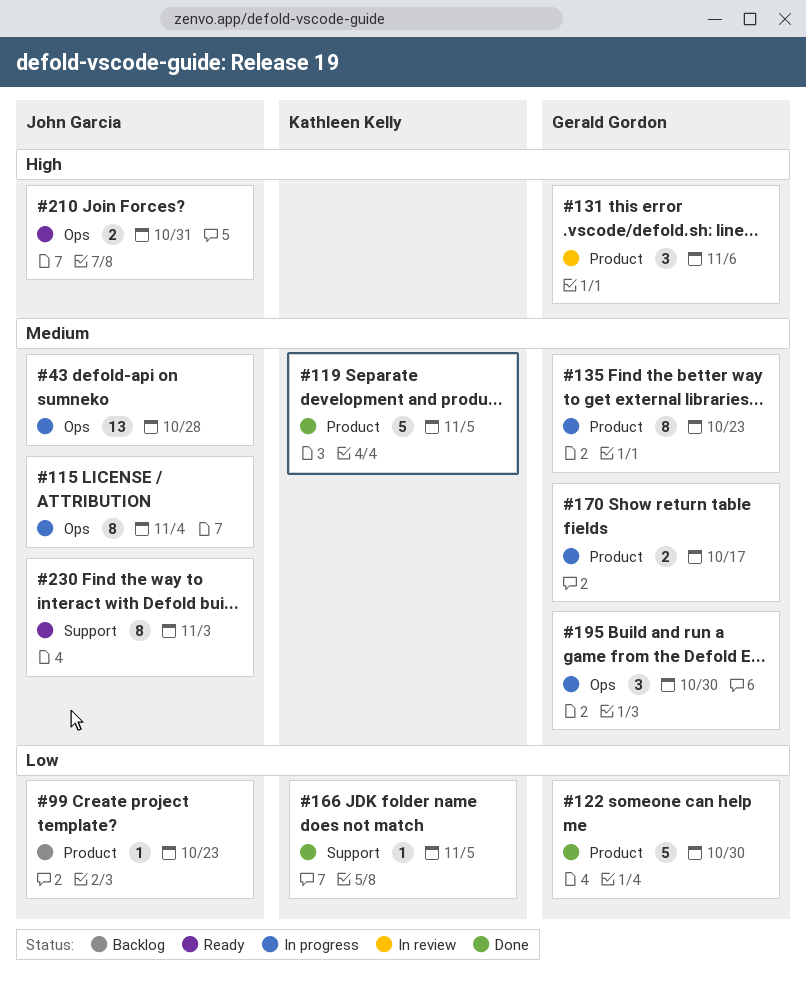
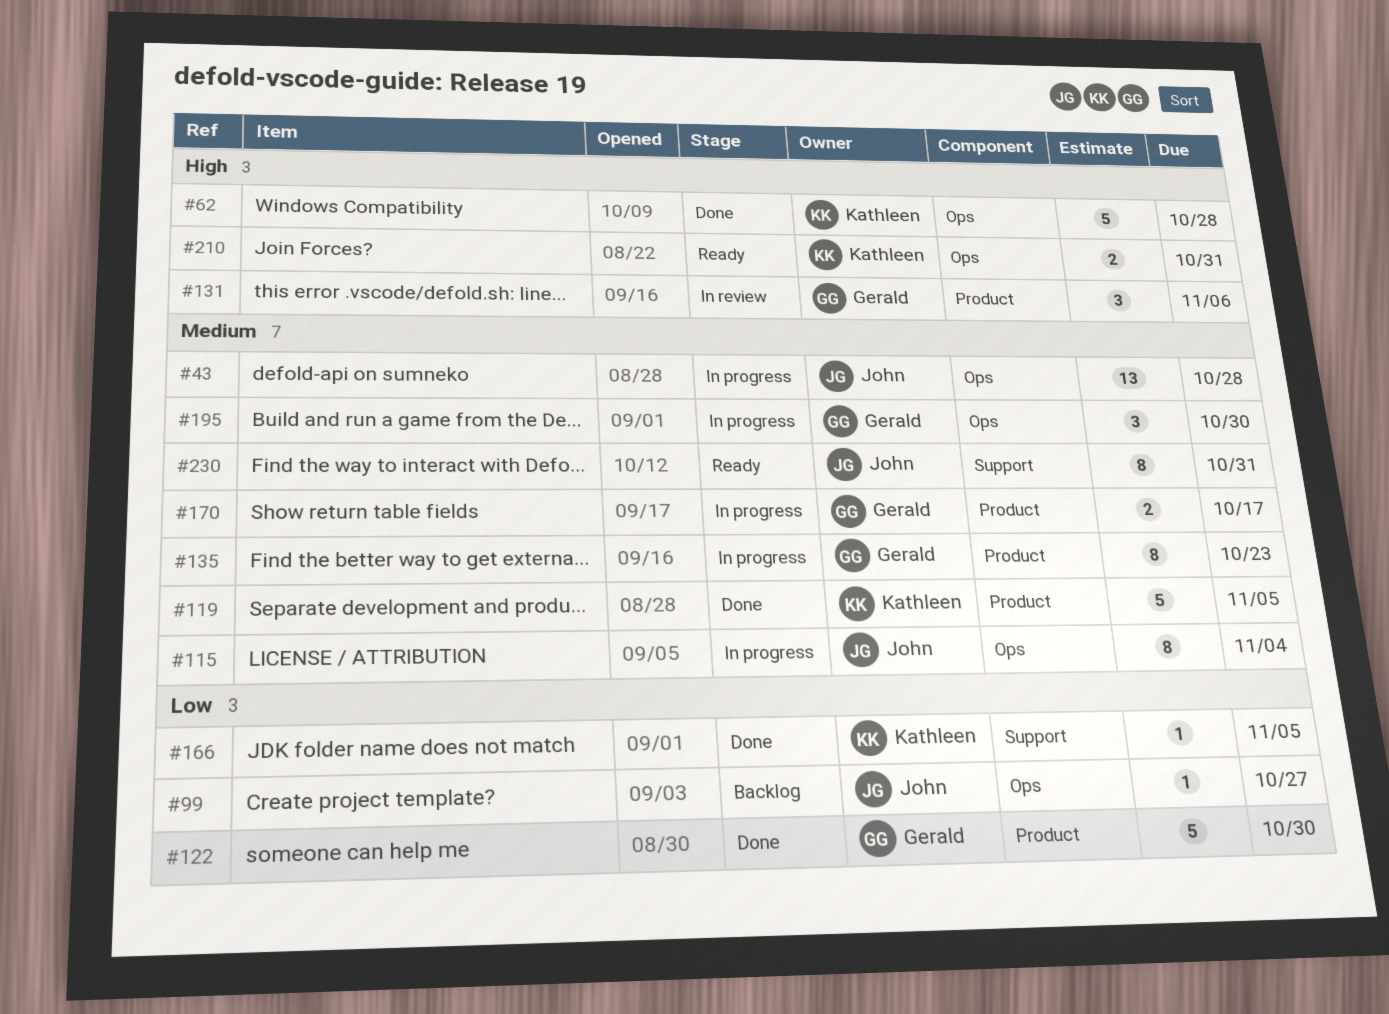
#62: none -> present
#99, label: Product -> Ops
#99, due: Oct 23 -> Oct 27
#210, owner: John Garcia -> Kathleen Kelly
#230, due: Nov 3 -> Oct 31

